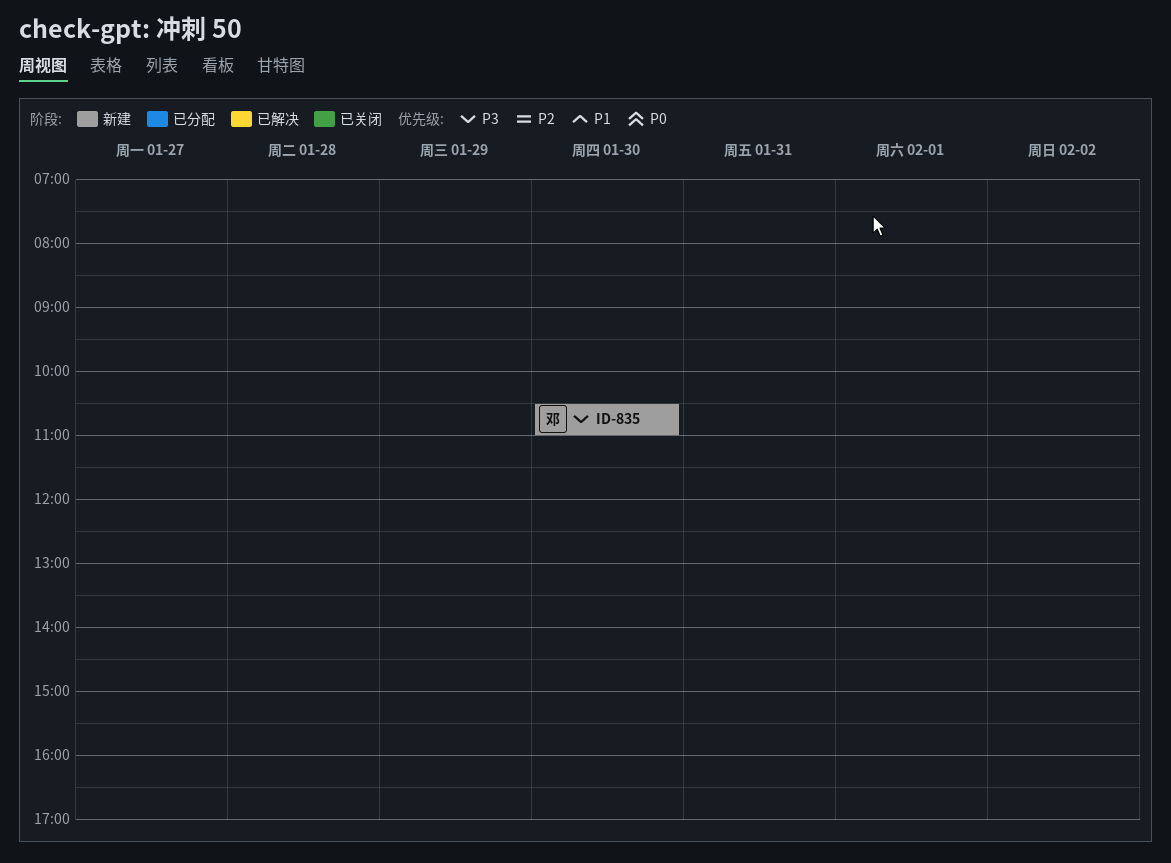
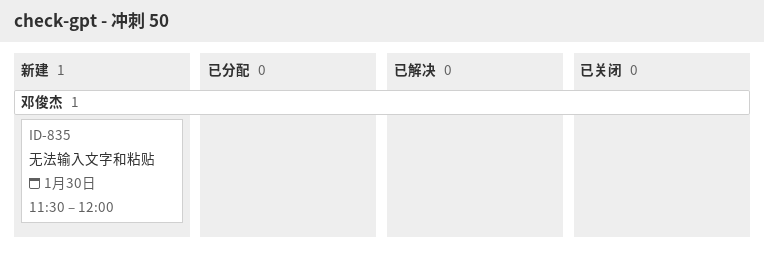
ID-835, begins: 10:30 -> 11:30
ID-835, ends: 11:00 -> 12:00

